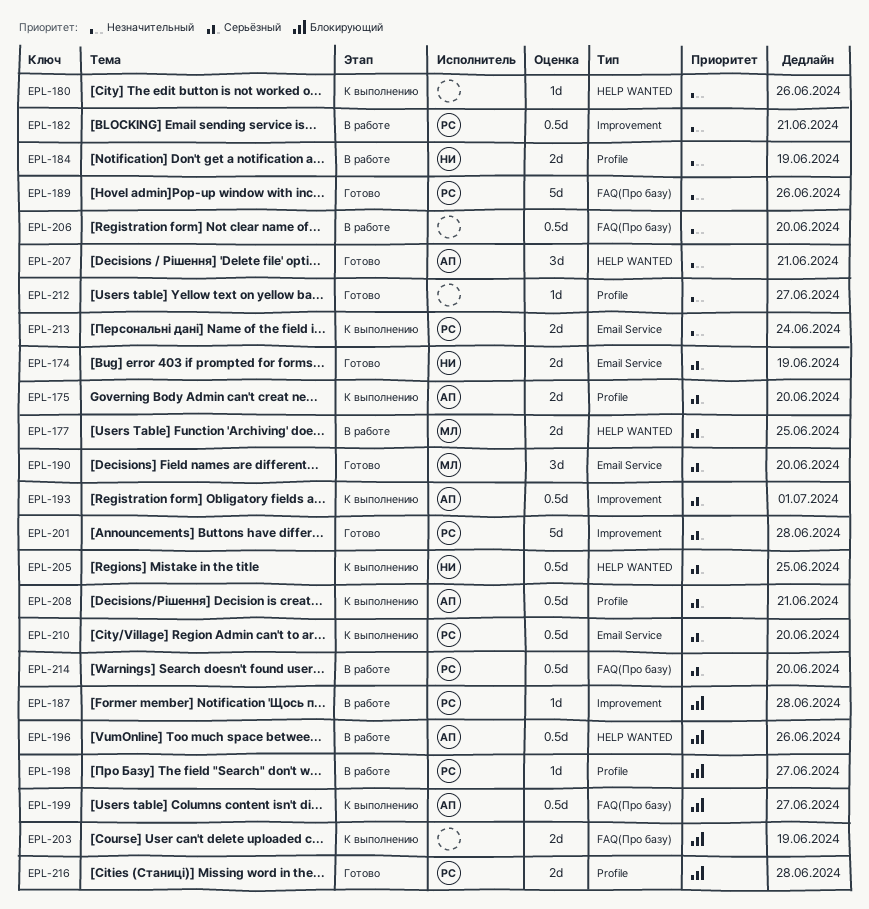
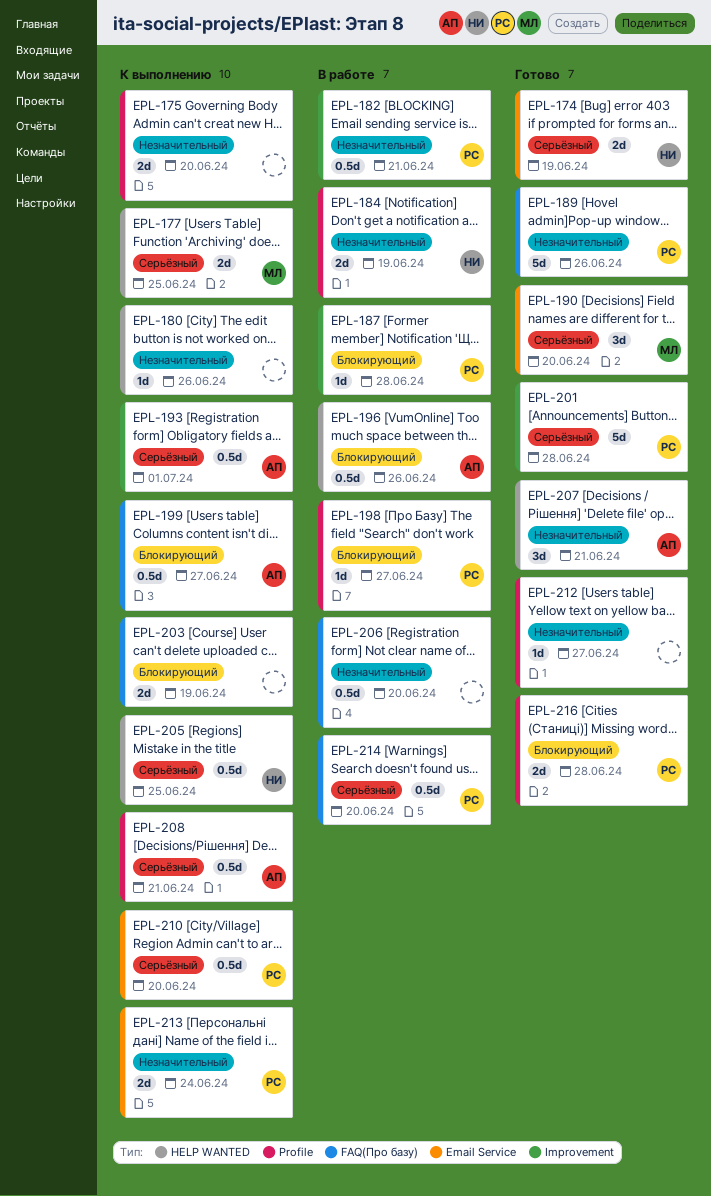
EPL-175, owner: АП -> none
EPL-175, priority: Серьёзный -> Незначительный
EPL-177, status: В работе -> К выполнению

